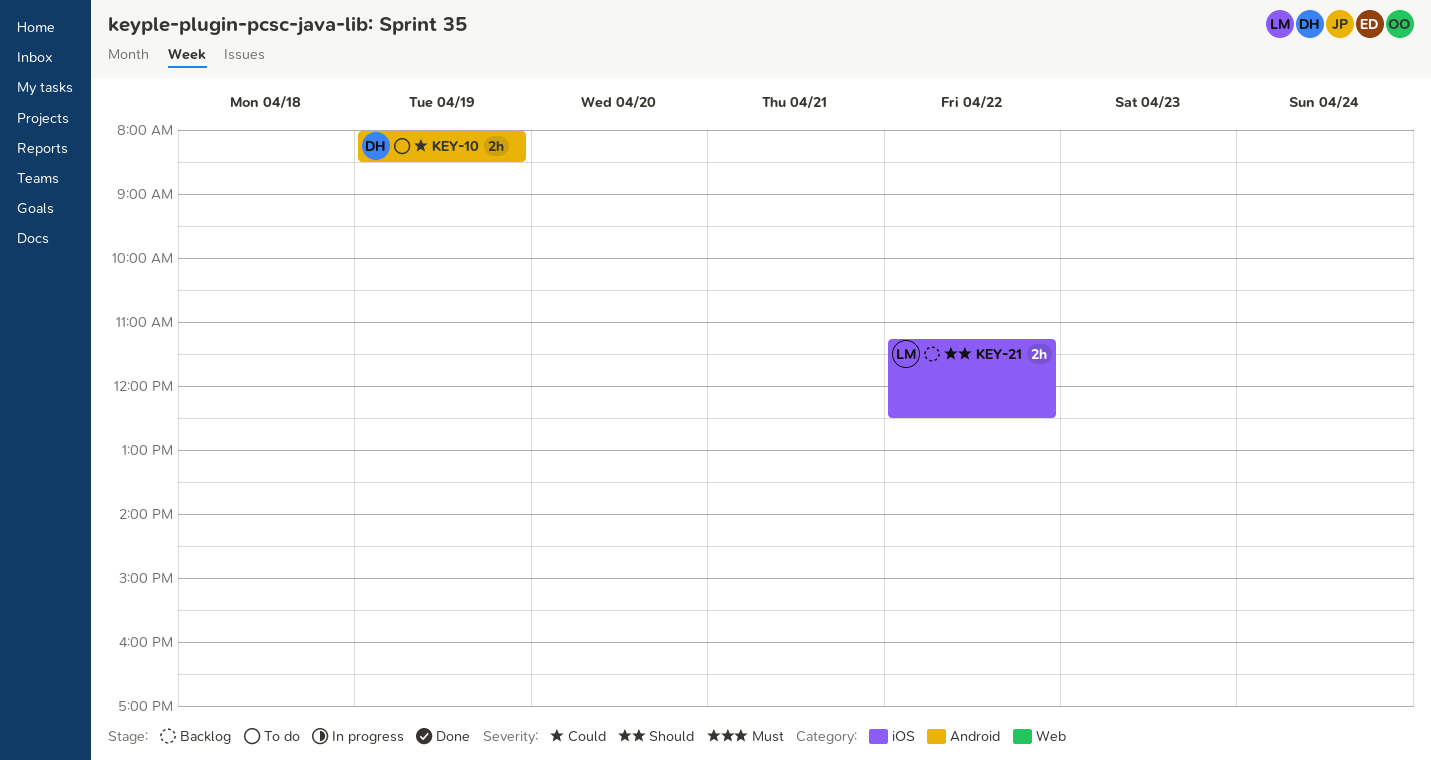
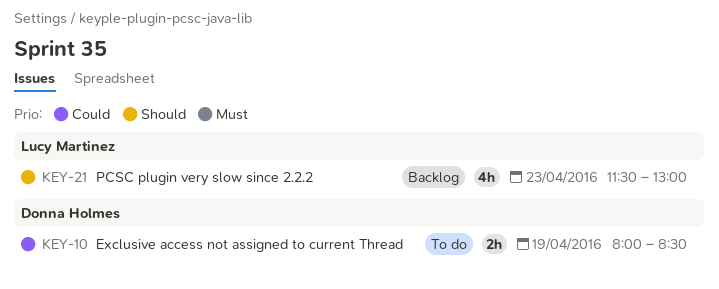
KEY-21, estimate: 2h -> 4h
KEY-21, day: Apr 22 -> Apr 23
KEY-21, begins: 11:15 -> 11:30
KEY-21, ends: 12:30 -> 13:00

